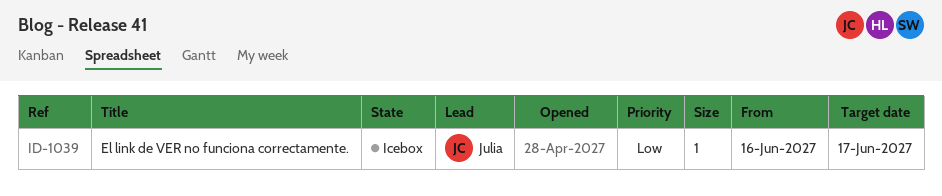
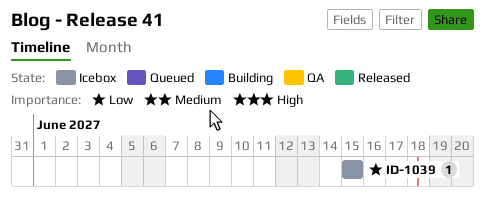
ID-1039, start: Jun 16 -> Jun 15
ID-1039, due: Jun 17 -> Jun 15

